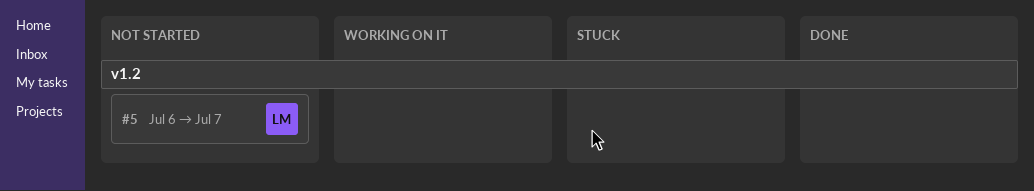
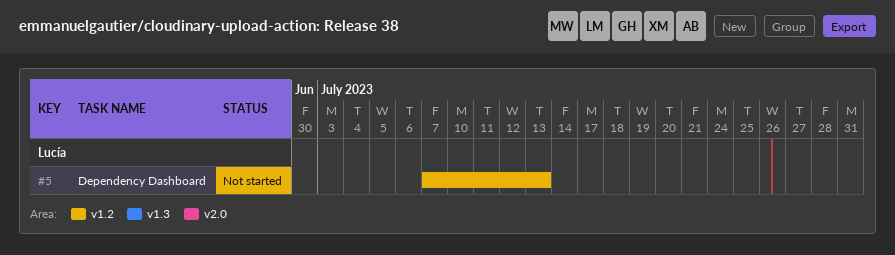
#5, start: Jul 6 -> Jul 7
#5, due: Jul 7 -> Jul 13

